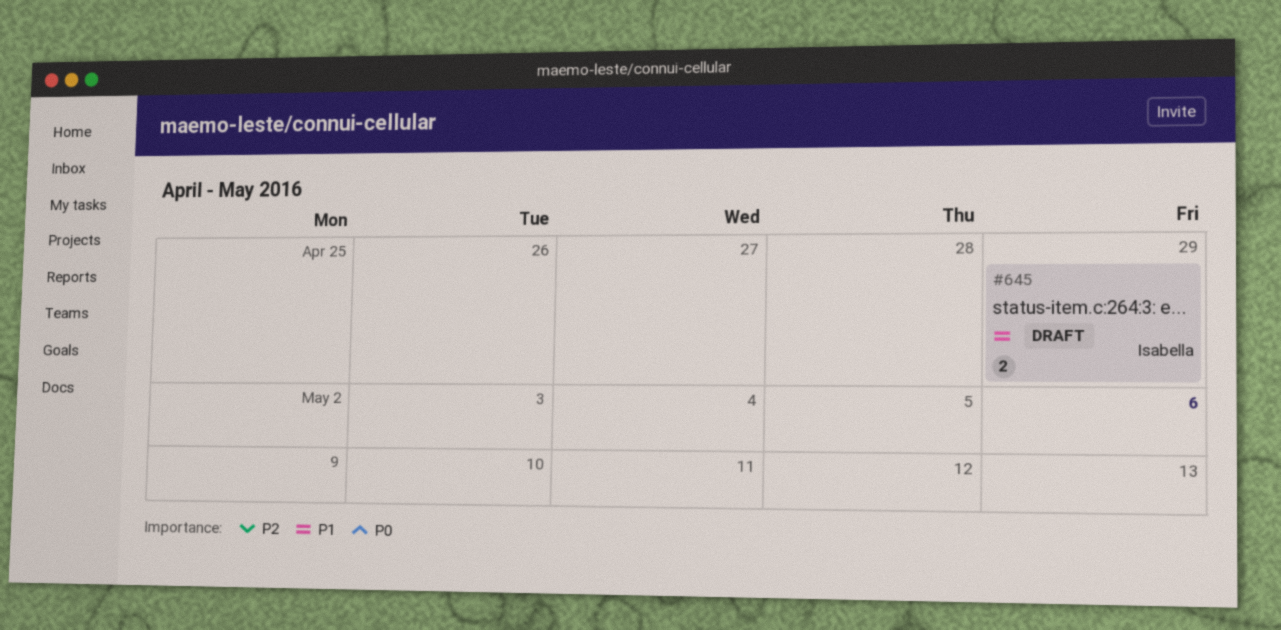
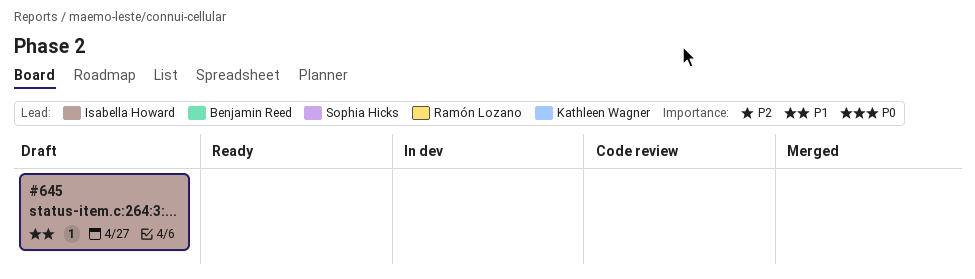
#645, estimate: 2 -> 1
#645, due: Apr 29 -> Apr 27

